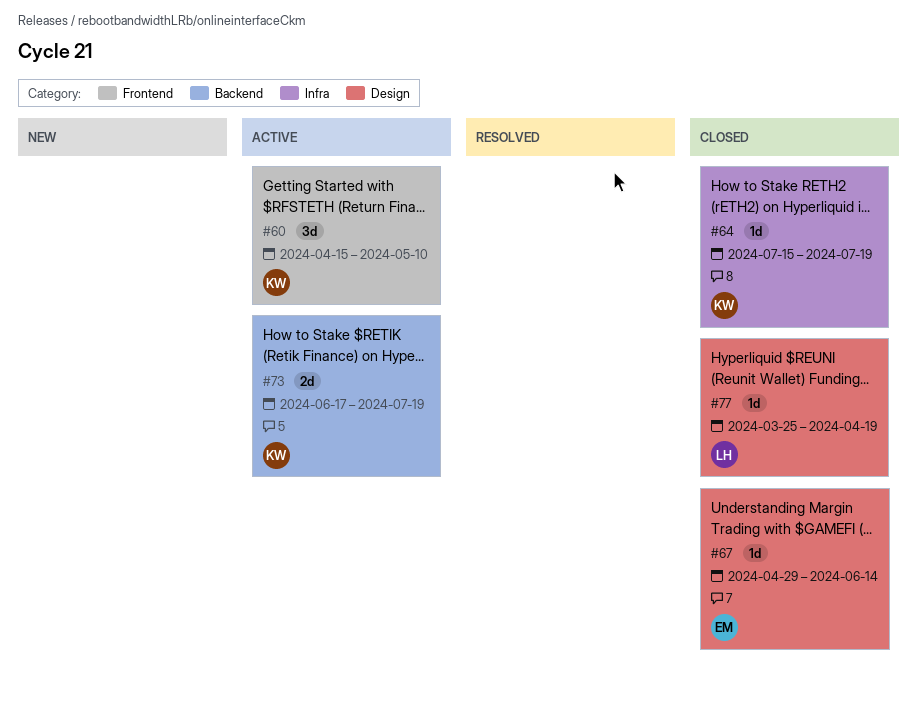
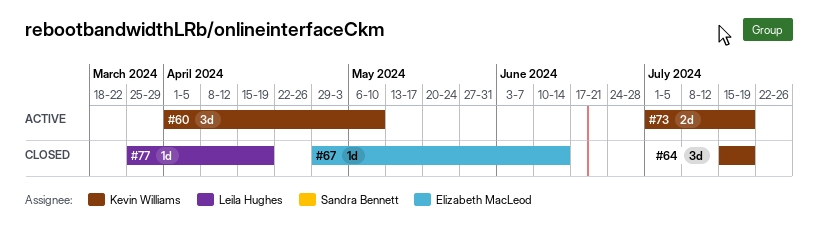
#60, start: Apr 15 -> Apr 1
#64, estimate: 1d -> 3d
#73, start: Jun 17 -> Jul 1

